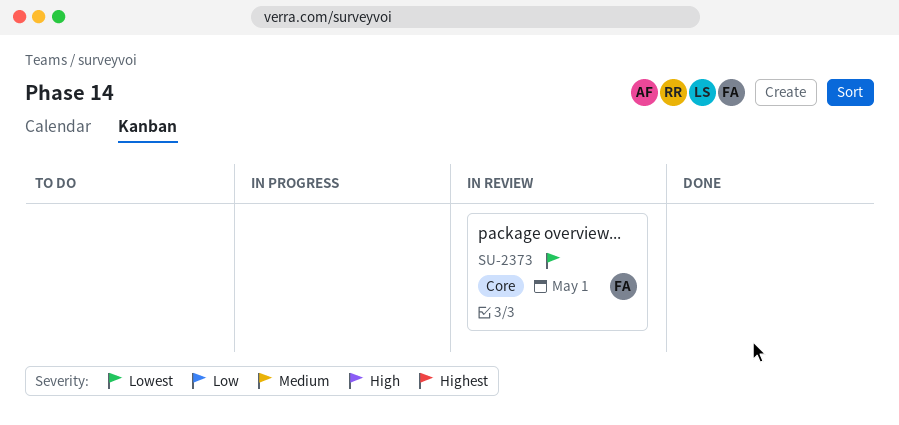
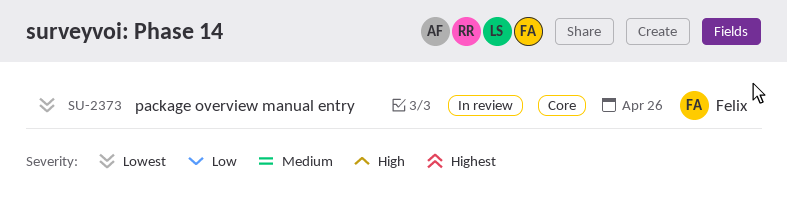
SU-2373, due: May 1 -> Apr 26

